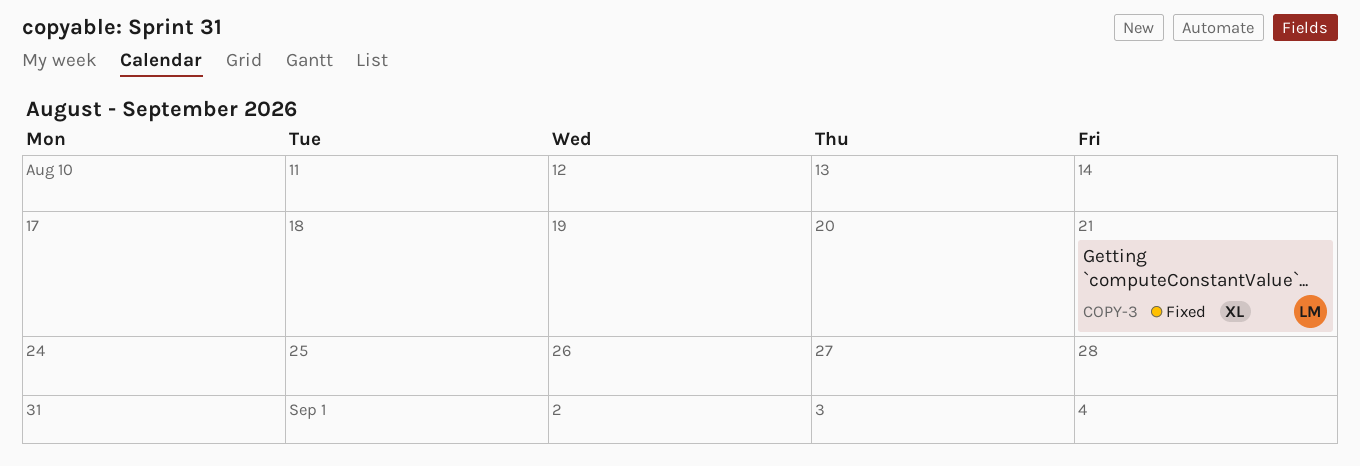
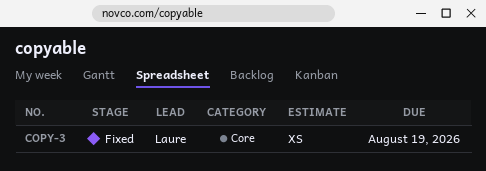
COPY-3, estimate: XL -> XS
COPY-3, due: Aug 21 -> Aug 19

